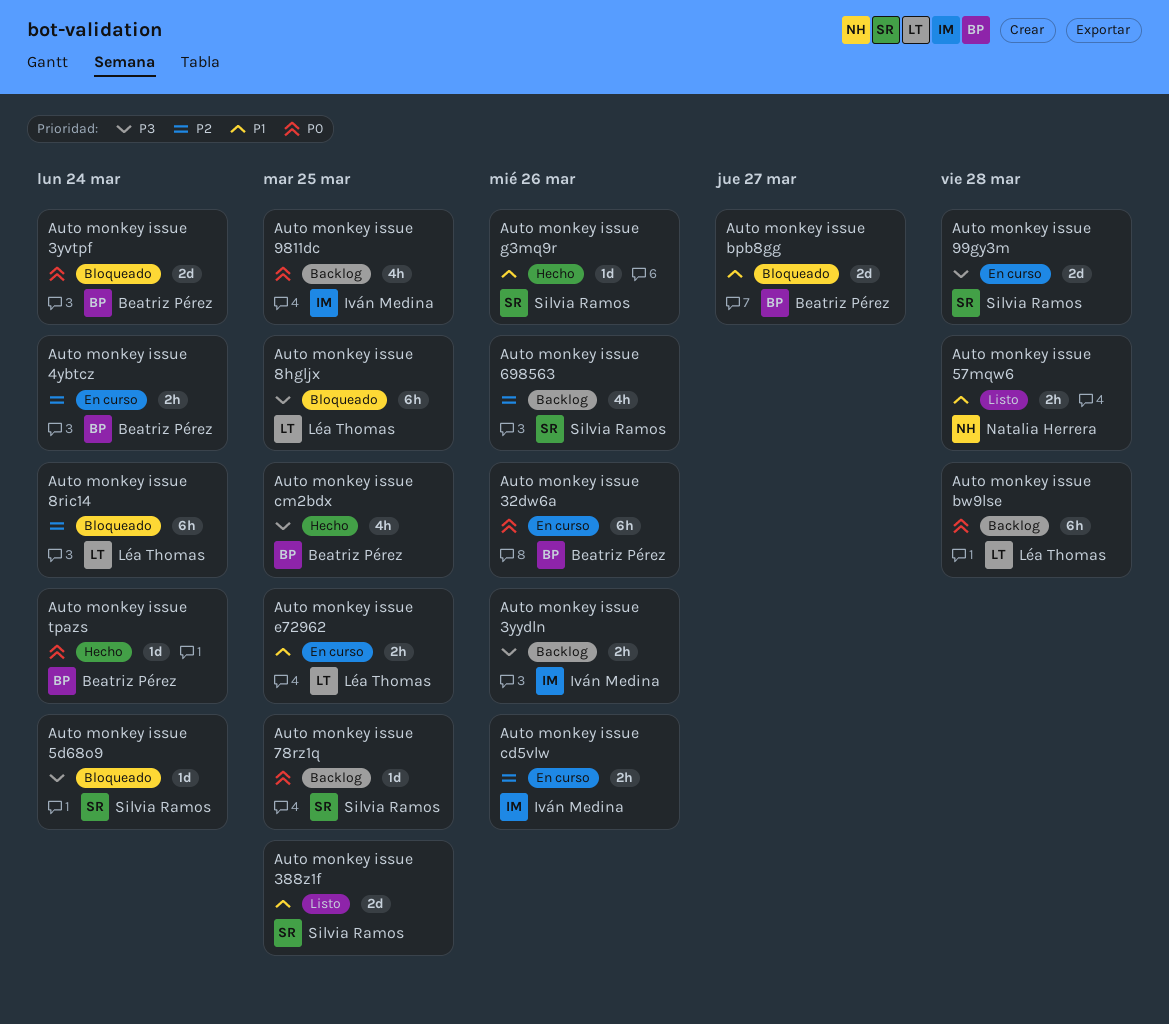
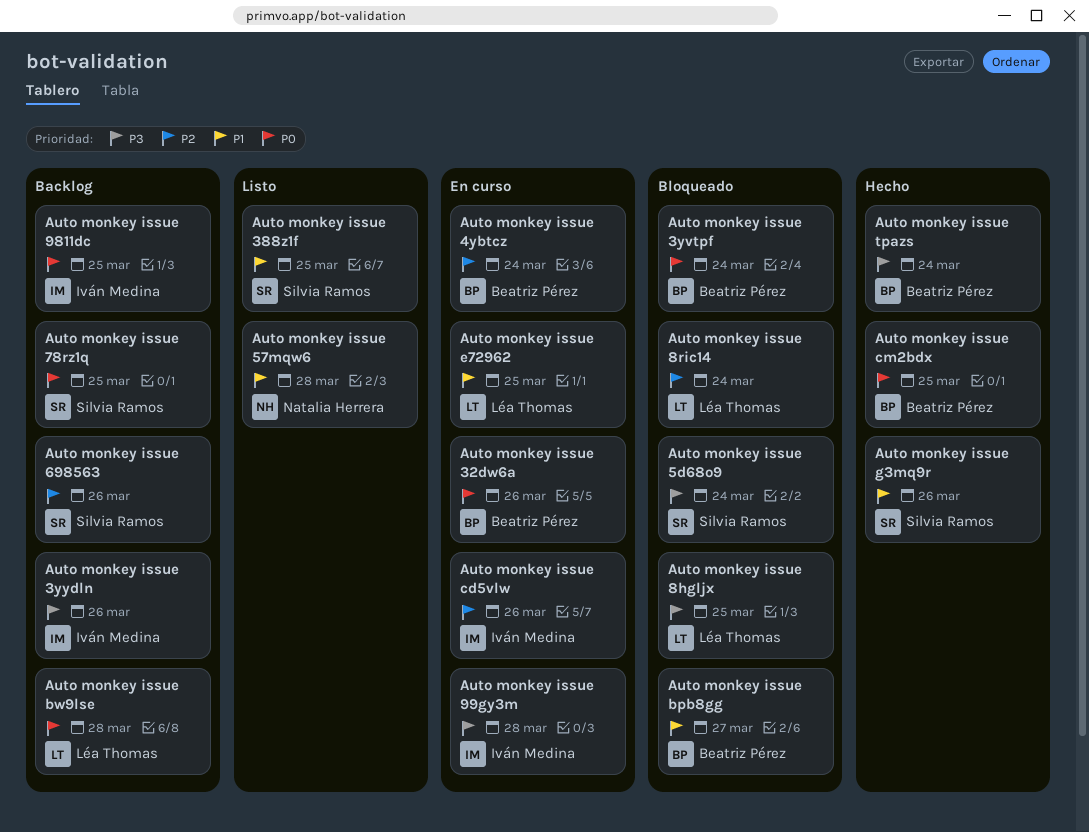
Auto monkey issue 99gy3m, owner: Silvia Ramos -> Iván Medina
Auto monkey issue cm2bdx, priority: P3 -> P0
Auto monkey issue tpazs, priority: P0 -> P3

